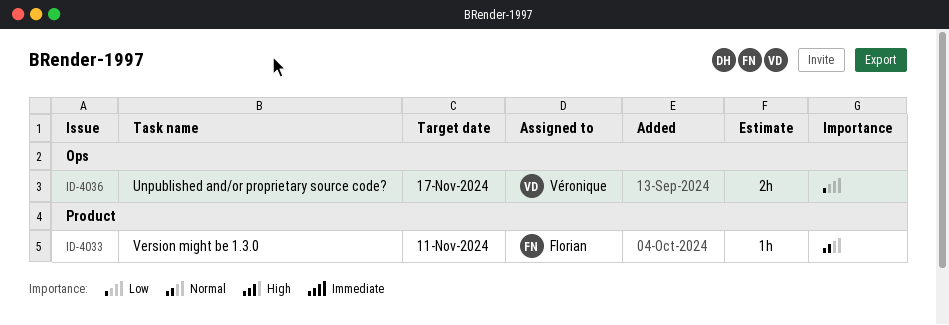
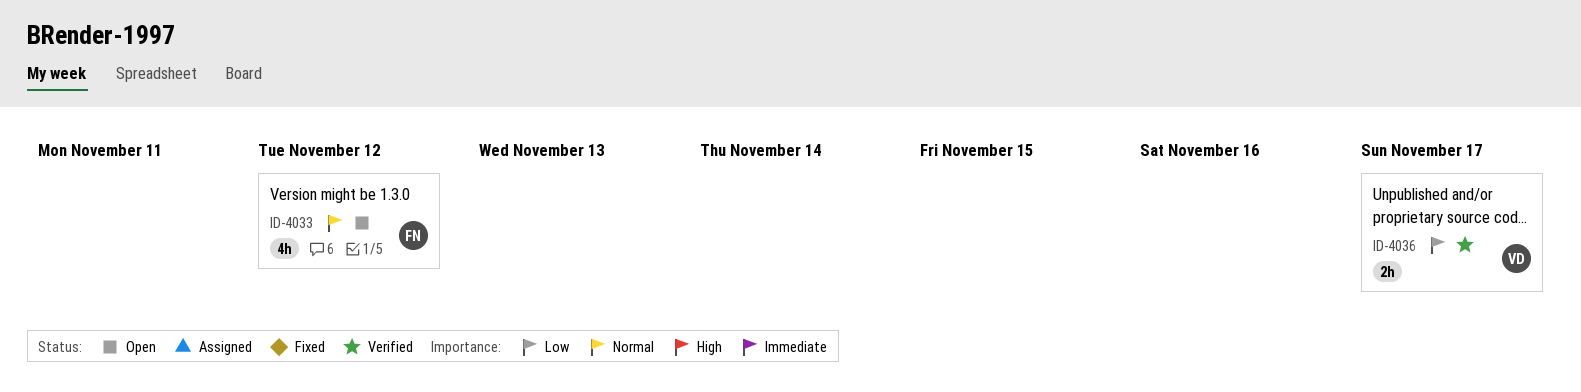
ID-4033, estimate: 1h -> 4h
ID-4033, due: Nov 11 -> Nov 12

